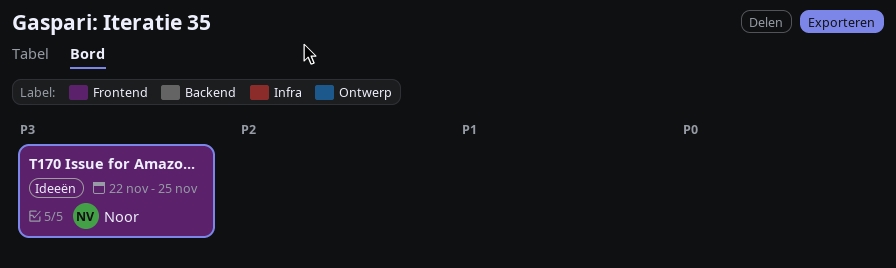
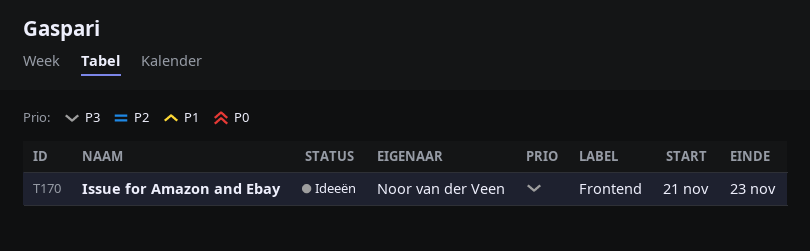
T170, start: Nov 22 -> Nov 21
T170, due: Nov 25 -> Nov 23

